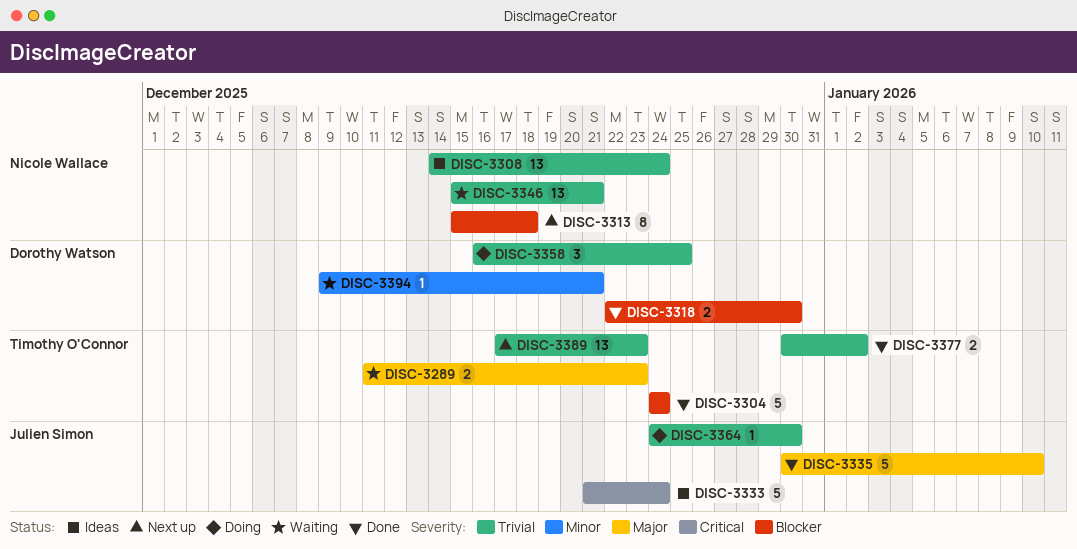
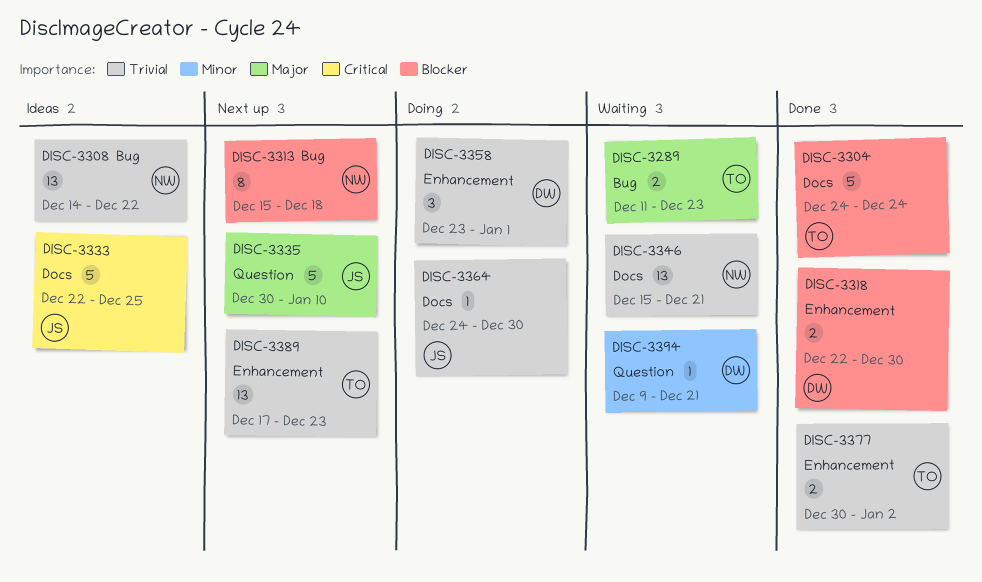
DISC-3308, due: Dec 24 -> Dec 22
DISC-3333, start: Dec 21 -> Dec 22
DISC-3333, due: Dec 24 -> Dec 25
DISC-3335, status: Done -> Next up
DISC-3358, start: Dec 16 -> Dec 23
DISC-3358, due: Dec 25 -> Jan 1

